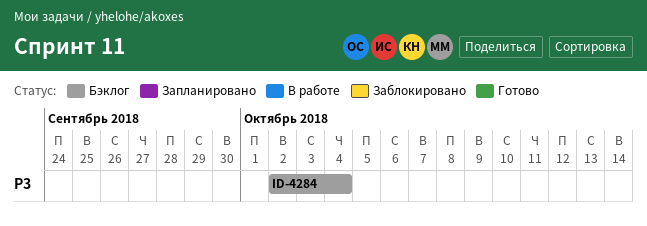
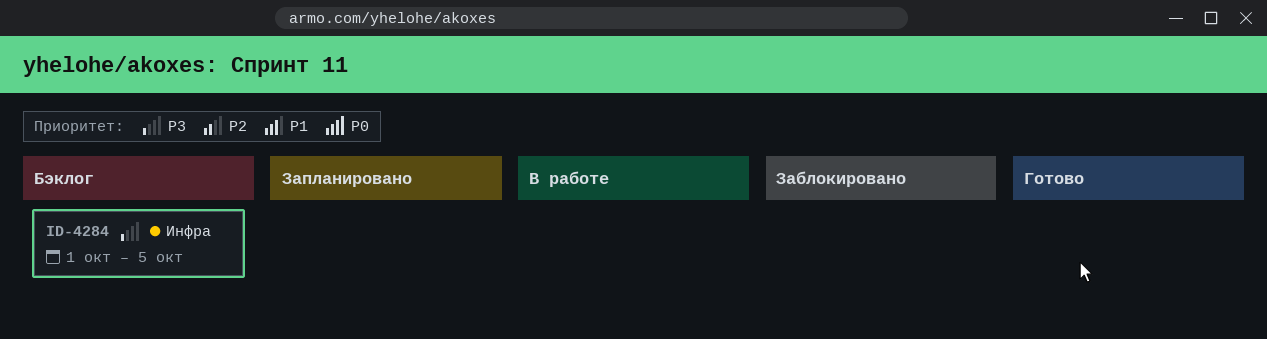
ID-4284, start: Oct 2 -> Oct 1
ID-4284, due: Oct 4 -> Oct 5

